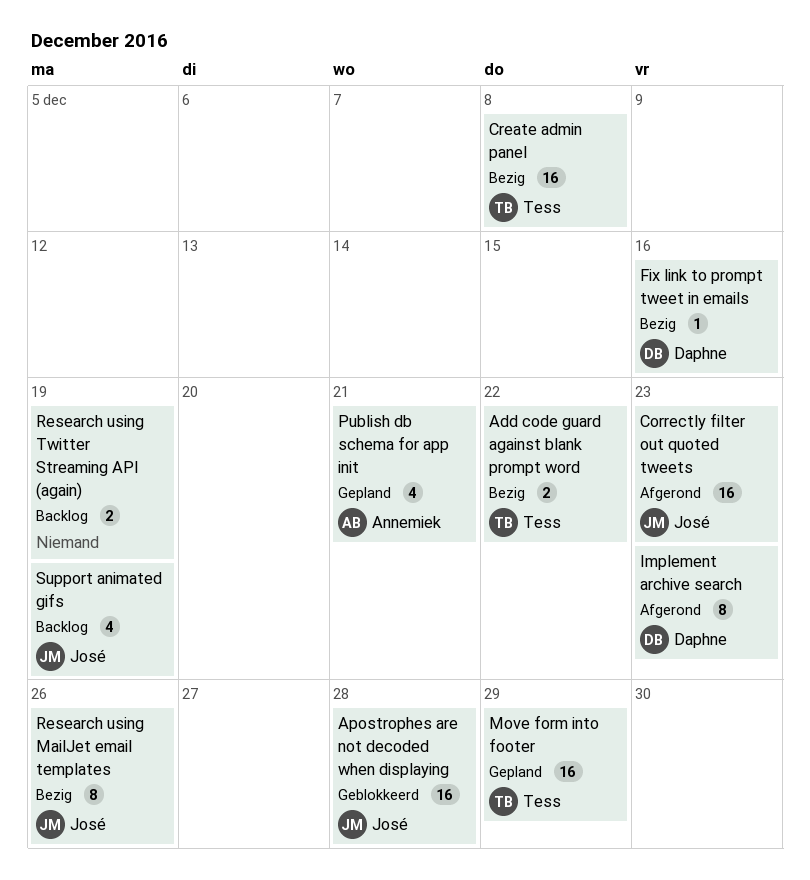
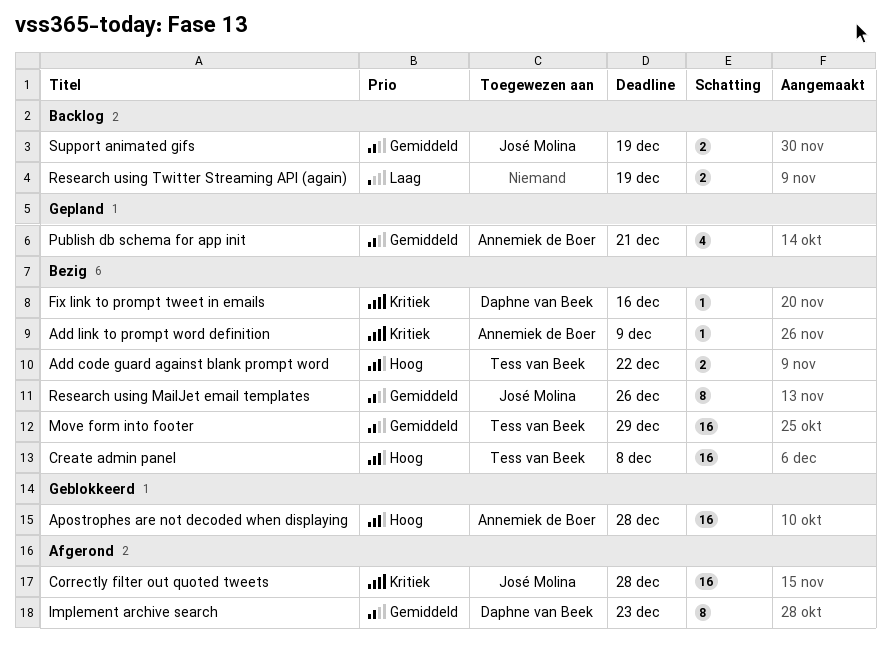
Add link to prompt word definition: none -> present
Apostrophes are not decoded when displaying, owner: José Molina -> Annemiek de Boer
Correctly filter out quoted tweets, due: Dec 23 -> Dec 28
Move form into footer, status: Gepland -> Bezig
Support animated gifs, estimate: 4 -> 2

